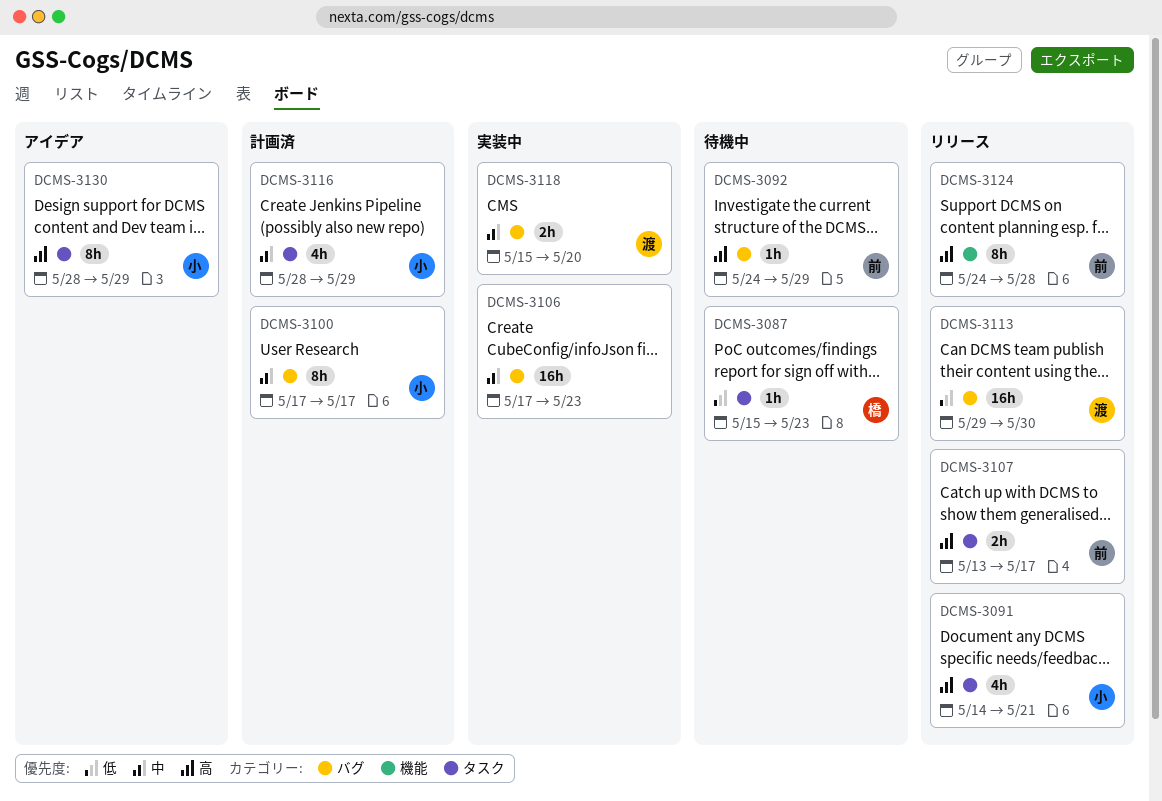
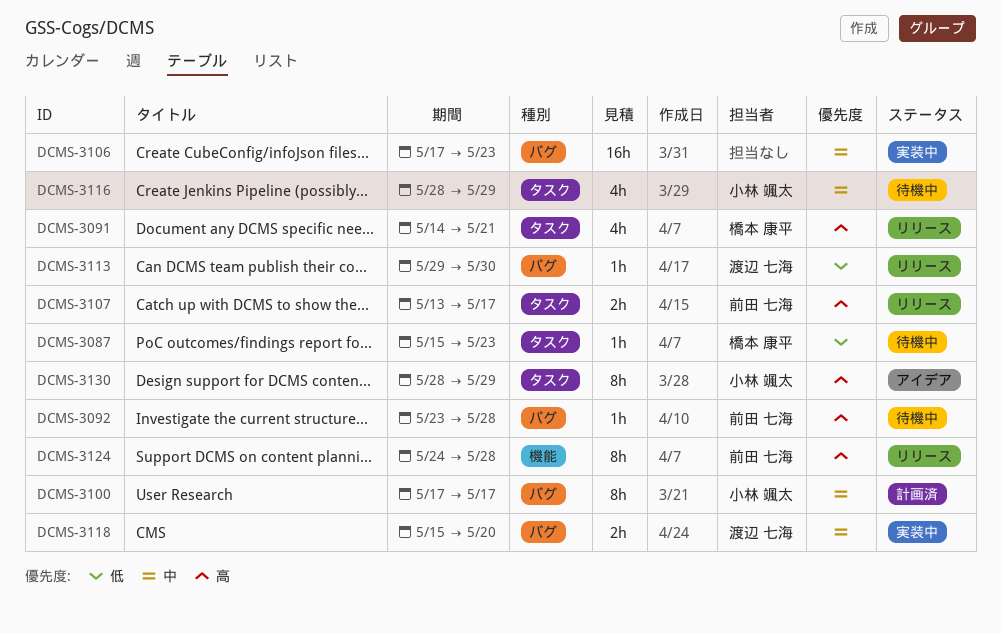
DCMS-3091, owner: 小林 颯太 -> 橋本 康平
DCMS-3092, start: May 24 -> May 23
DCMS-3092, due: May 29 -> May 28
DCMS-3113, estimate: 16h -> 1h
DCMS-3116, status: 計画済 -> 待機中

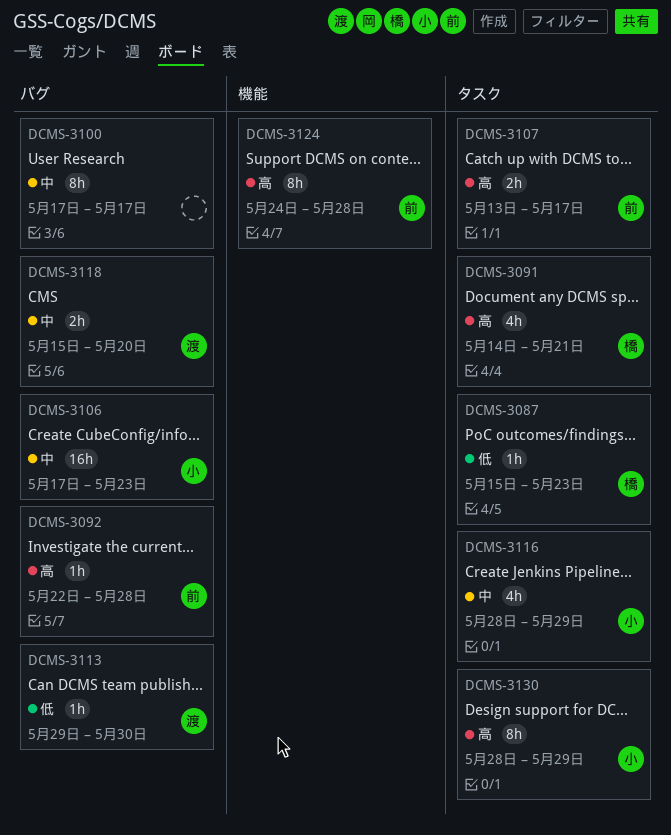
DCMS-3092, start: May 23 -> May 22
DCMS-3100, owner: 小林 颯太 -> none
DCMS-3106, owner: none -> 小林 颯太

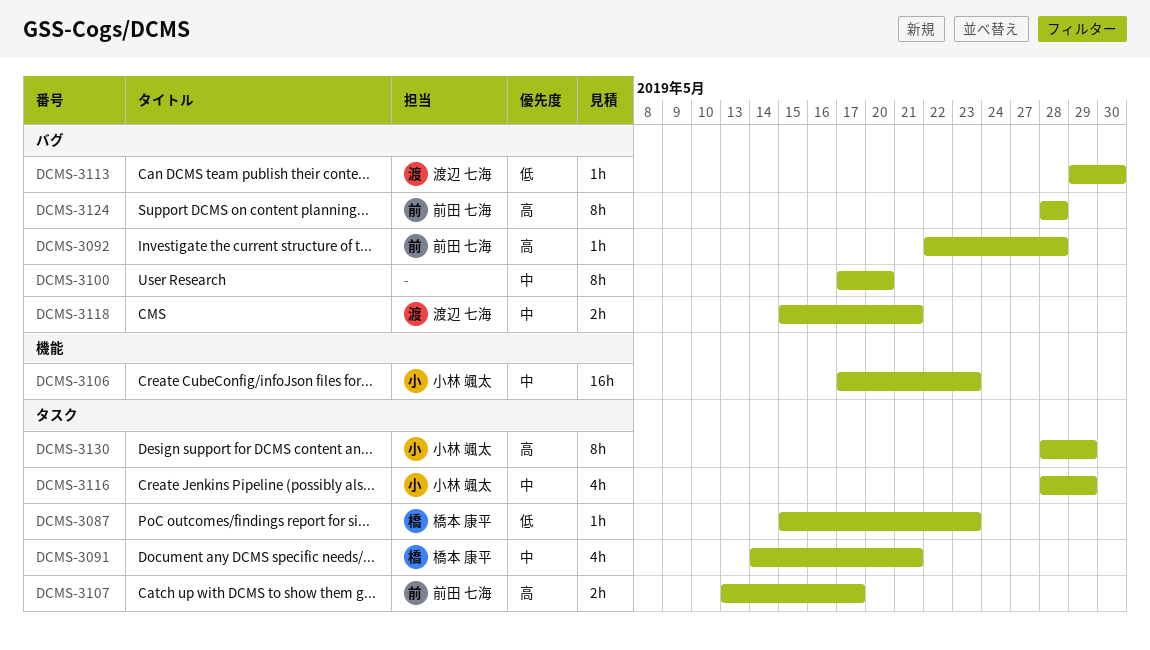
DCMS-3091, priority: 高 -> 中
DCMS-3100, due: May 17 -> May 20
DCMS-3106, label: バグ -> 機能
DCMS-3118, due: May 20 -> May 21
DCMS-3124, label: 機能 -> バグ
DCMS-3124, start: May 24 -> May 28

